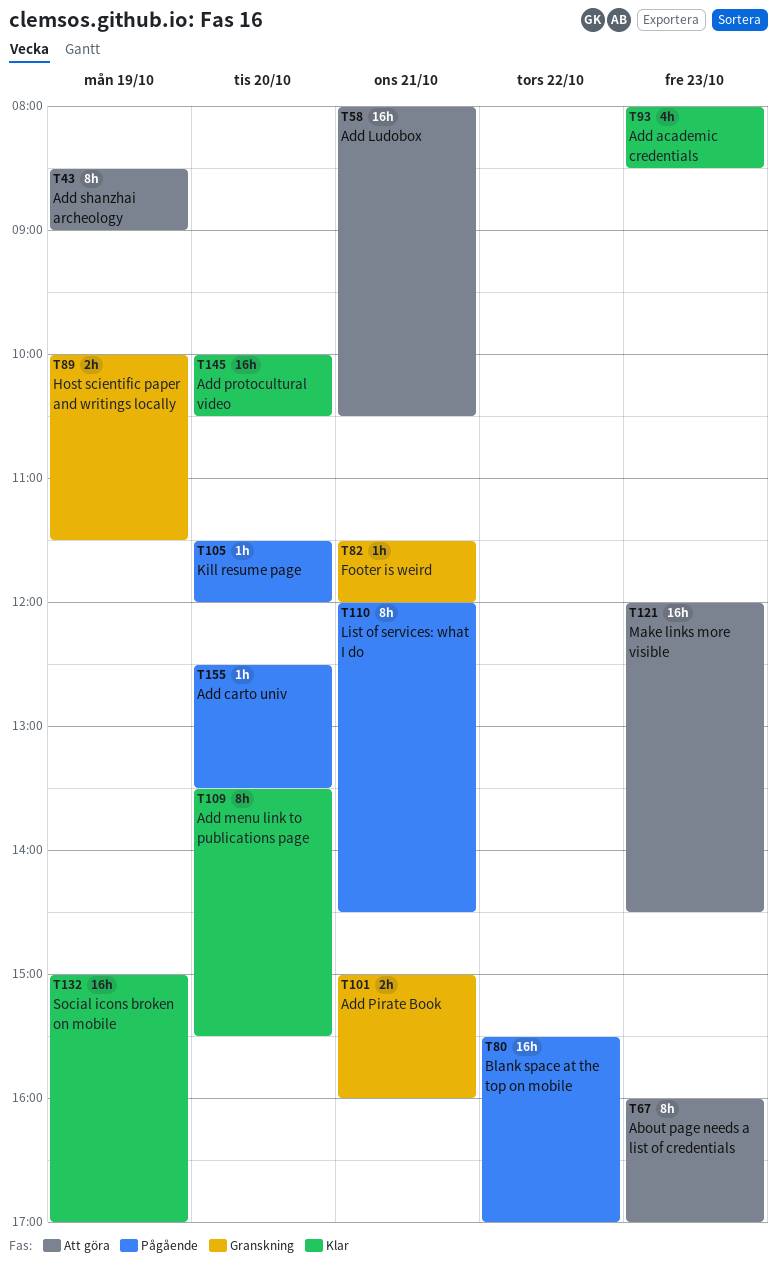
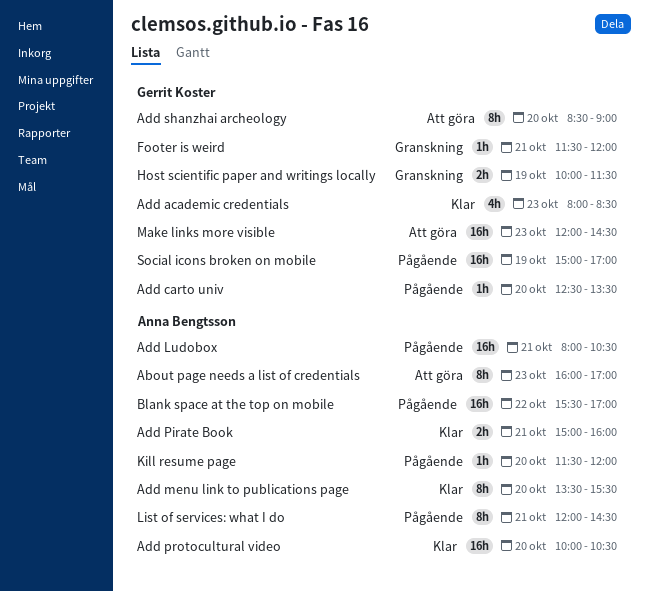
Add Ludobox, status: Att göra -> Pågående
Add Pirate Book, status: Granskning -> Klar
Add shanzhai archeology, day: Oct 19 -> Oct 20
Social icons broken on mobile, status: Klar -> Pågående

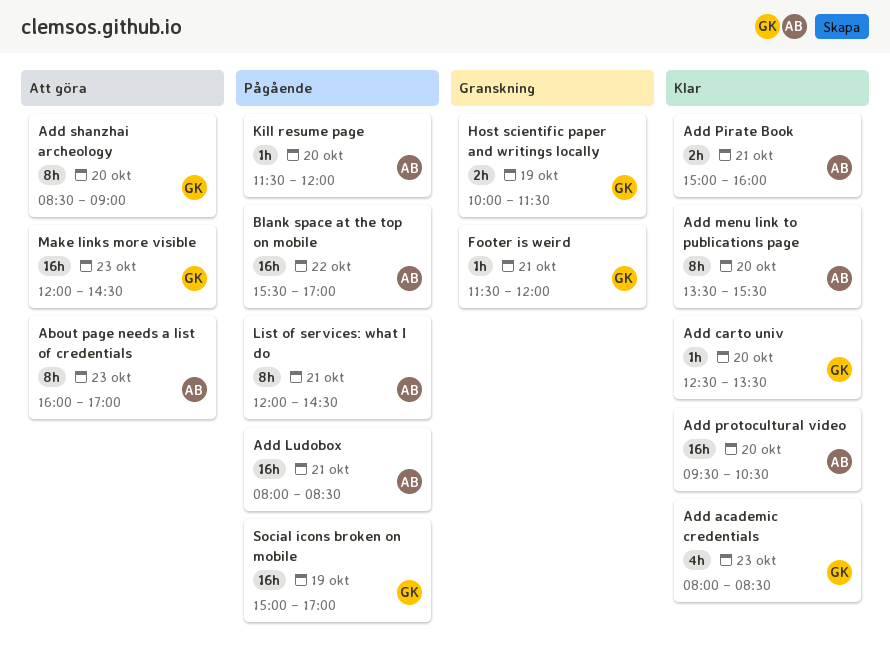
Add carto univ, status: Pågående -> Klar
Add Ludobox, ends: 10:30 -> 08:30
Add protocultural video, begins: 10:00 -> 09:30

